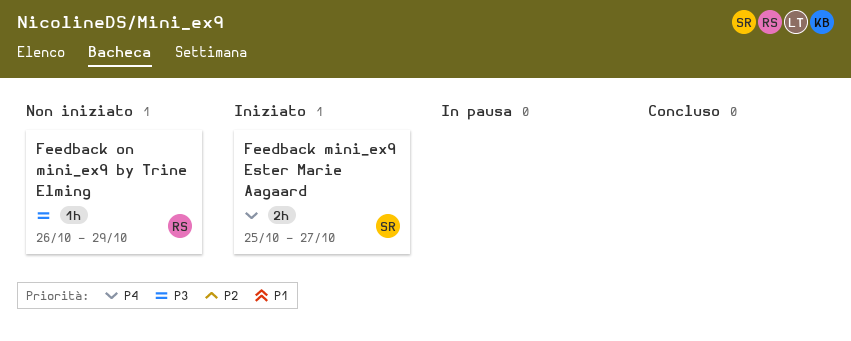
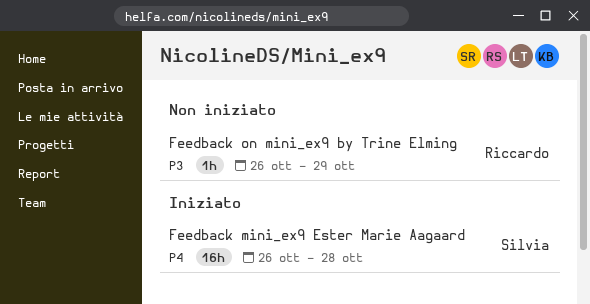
Feedback mini_ex9 Ester Marie Aagaard, estimate: 2h -> 16h
Feedback mini_ex9 Ester Marie Aagaard, start: Oct 25 -> Oct 26
Feedback mini_ex9 Ester Marie Aagaard, due: Oct 27 -> Oct 28

